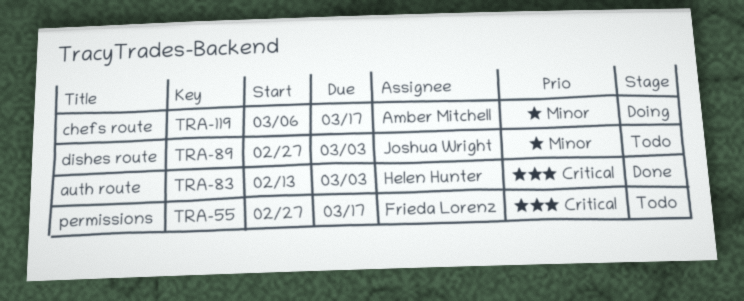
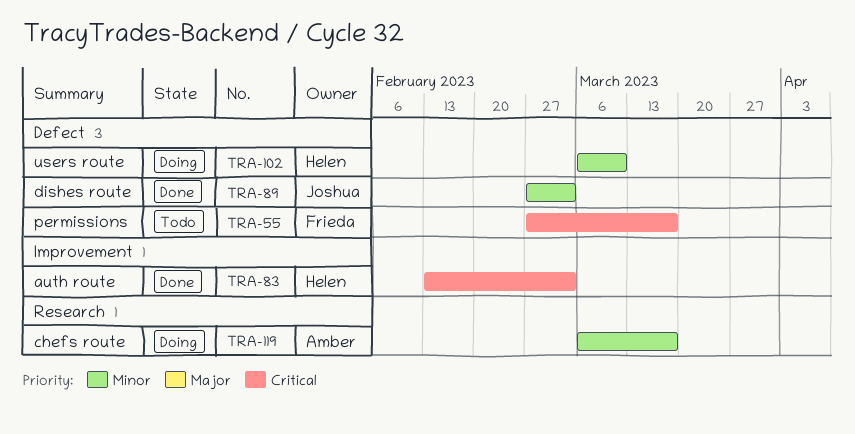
TRA-89, status: Todo -> Done
TRA-102: none -> present

